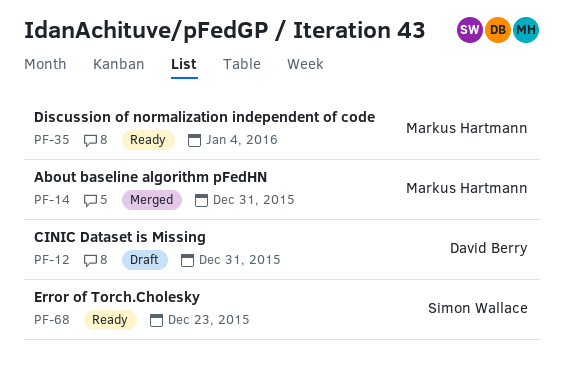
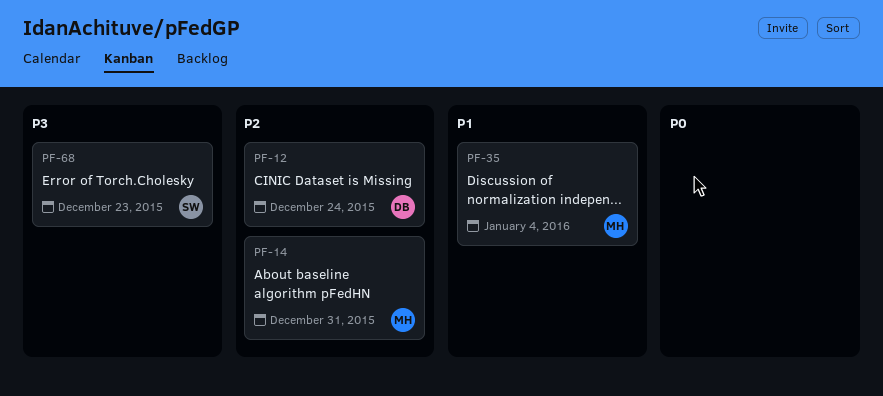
PF-12, due: Dec 31 -> Dec 24

